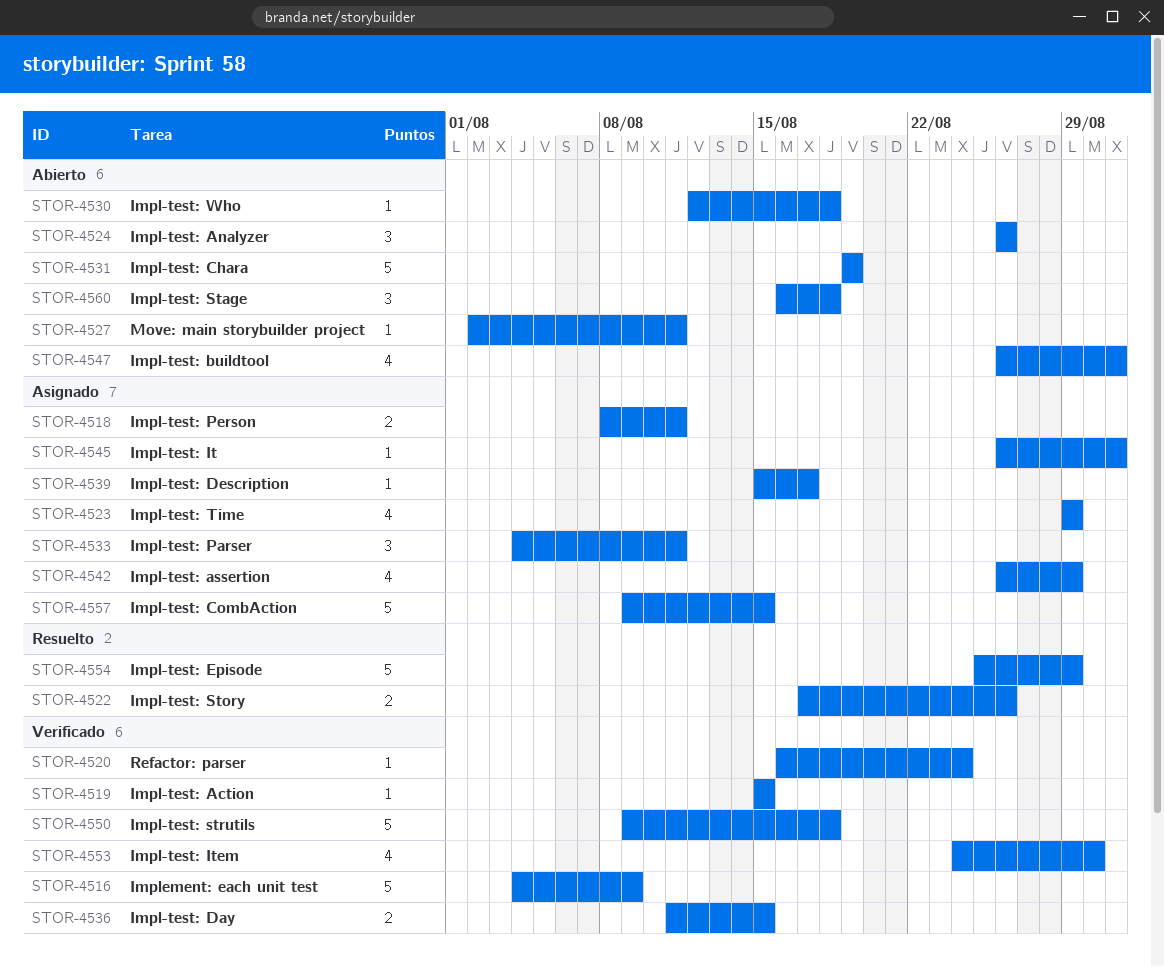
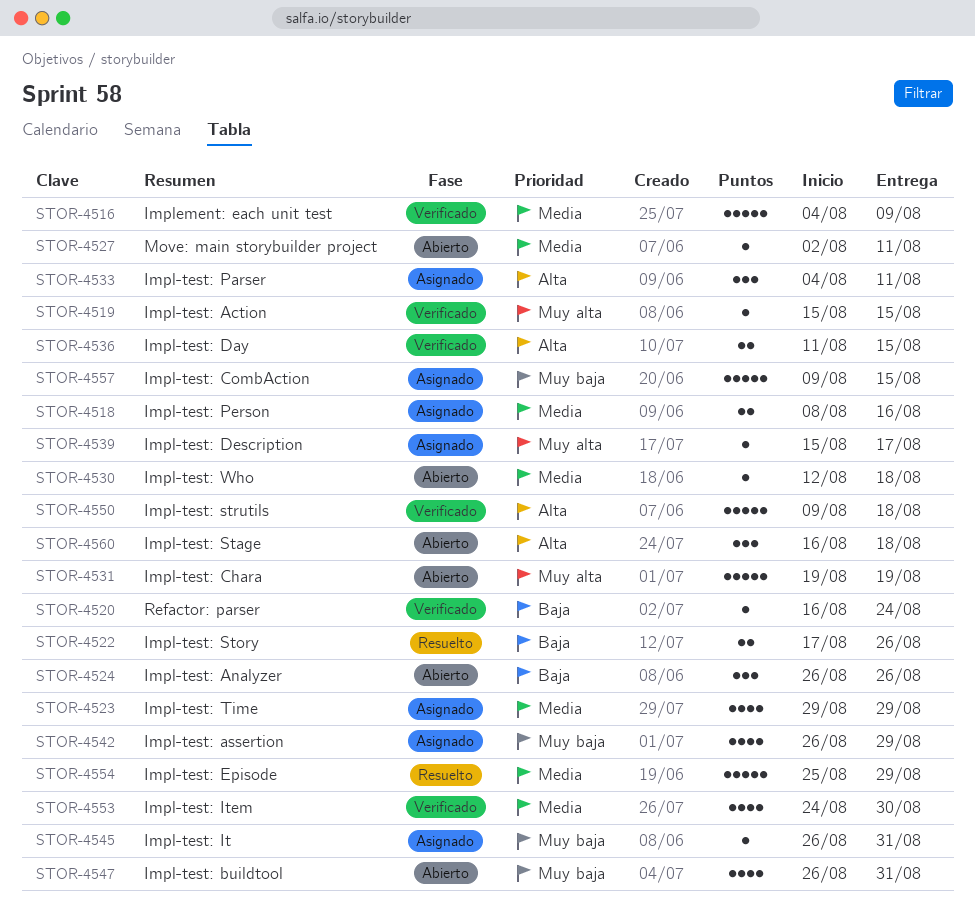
STOR-4518, due: Aug 11 -> Aug 16

